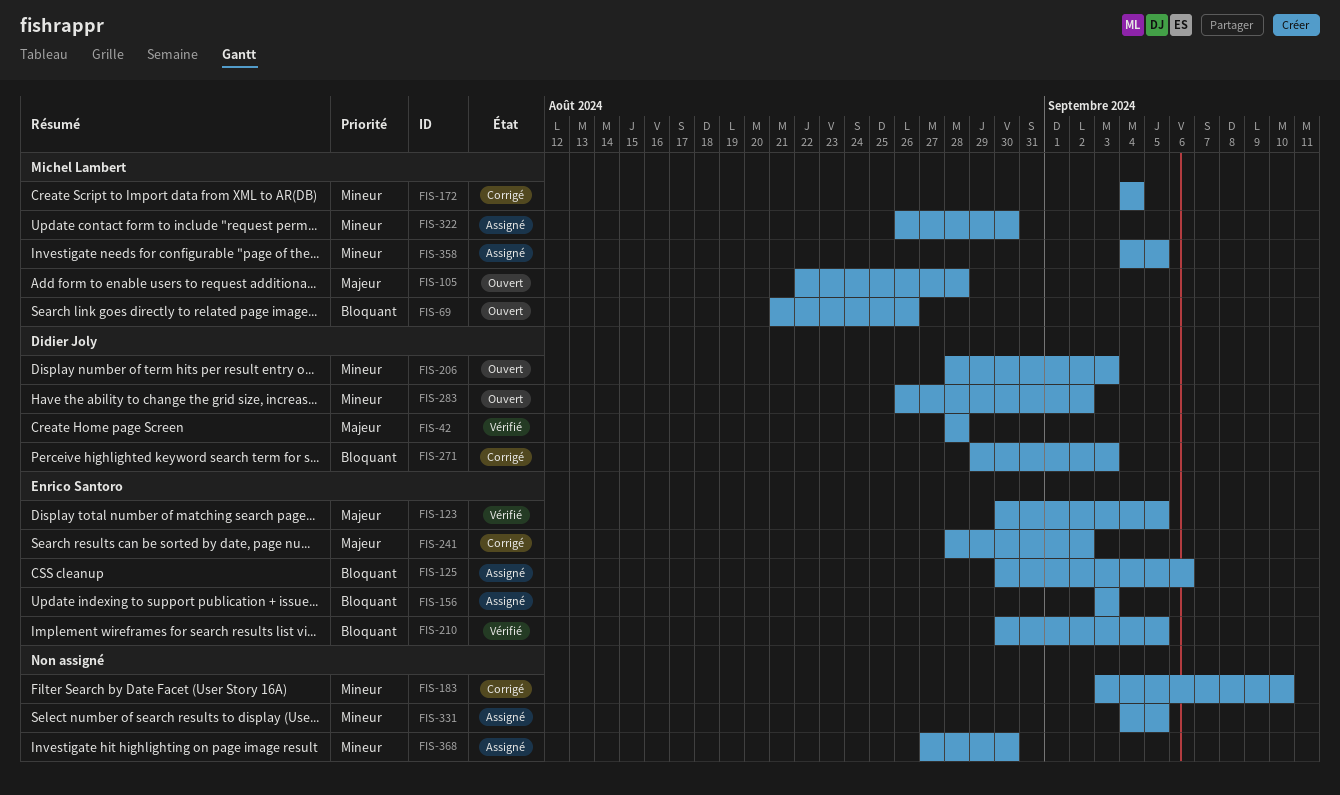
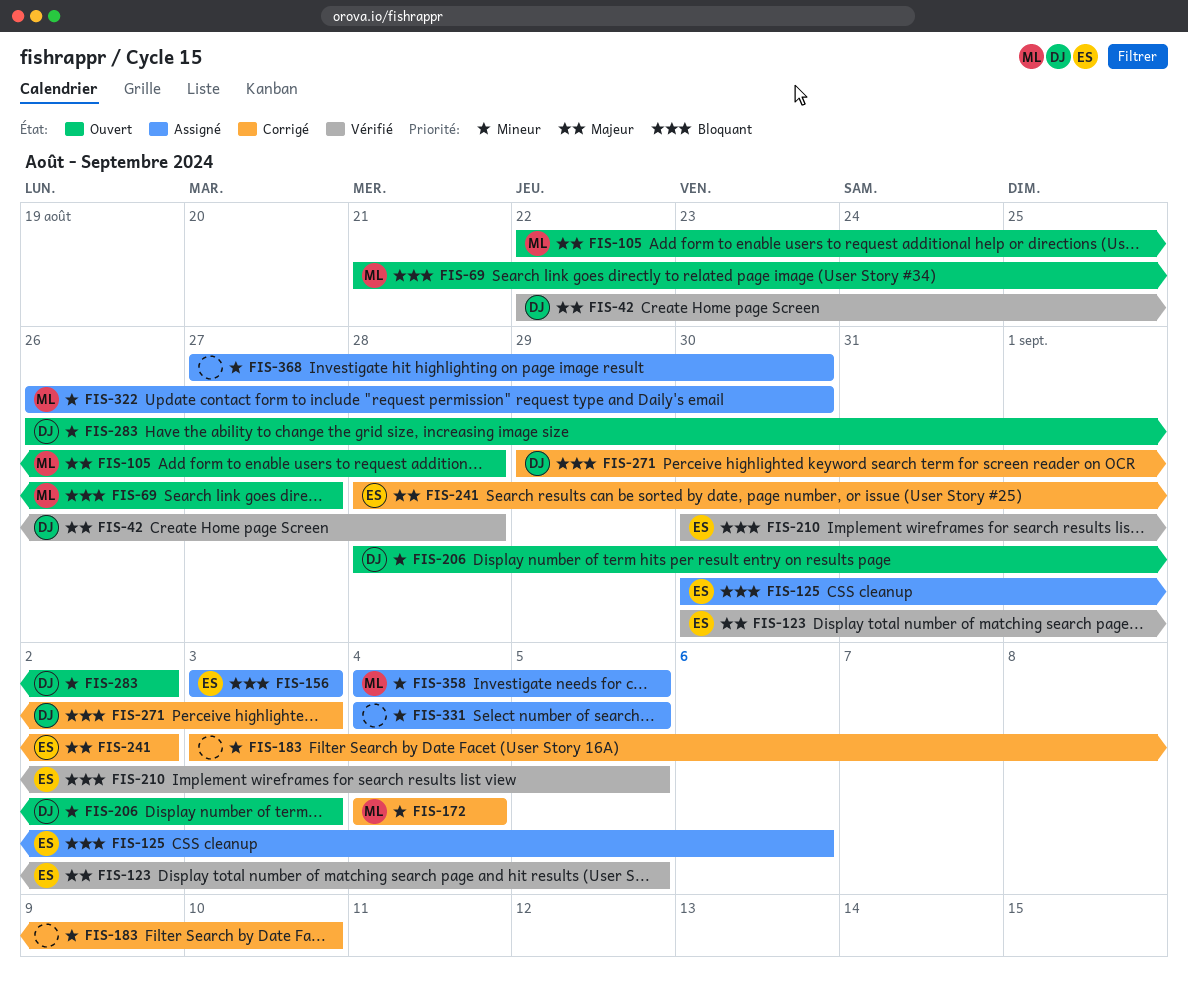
FIS-42, start: Aug 28 -> Aug 22
FIS-69, due: Aug 26 -> Aug 27

